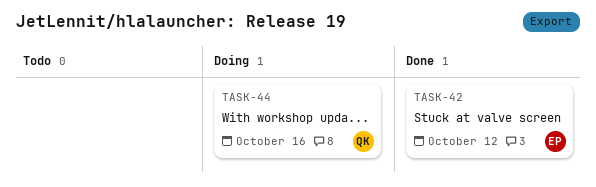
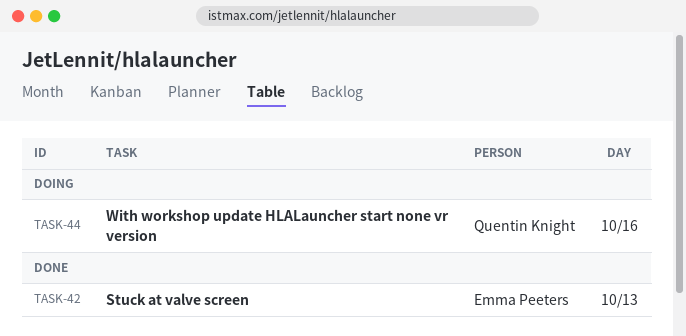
TASK-42, day: Oct 12 -> Oct 13

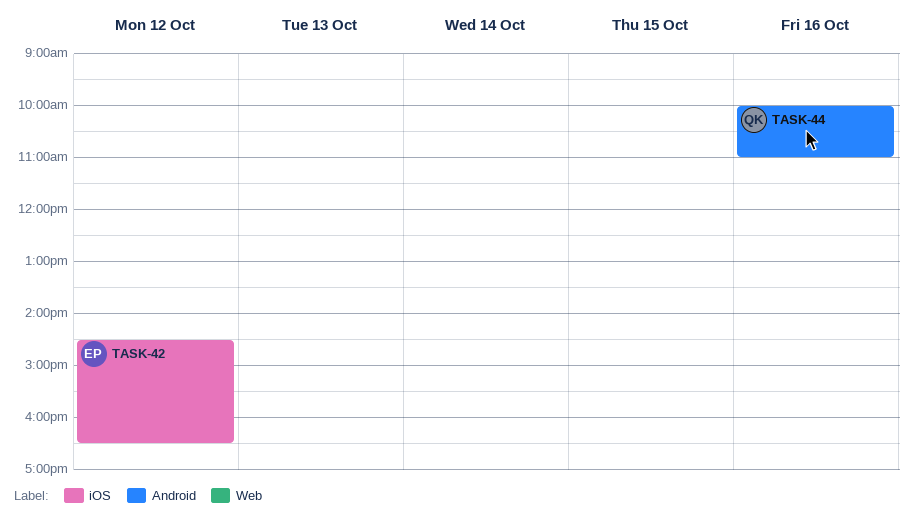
TASK-42, day: Oct 13 -> Oct 12

